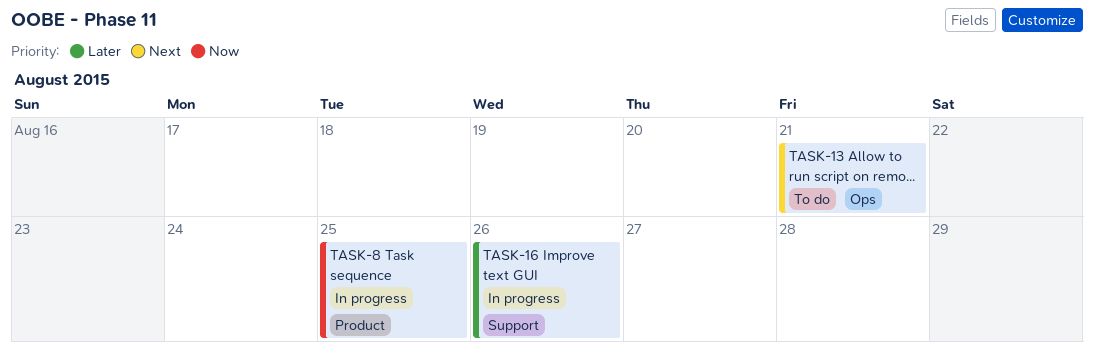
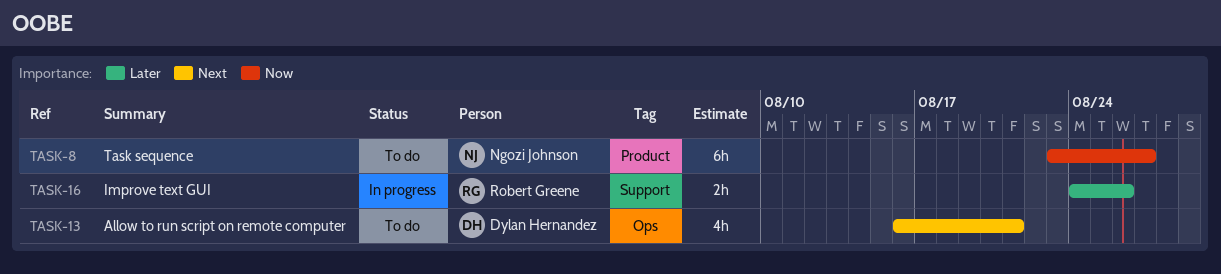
TASK-8, status: In progress -> To do
TASK-8, due: Aug 25 -> Aug 27

